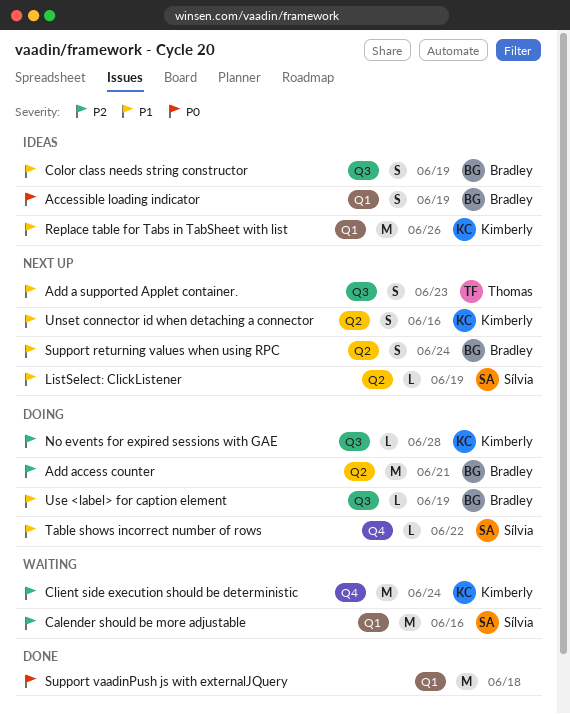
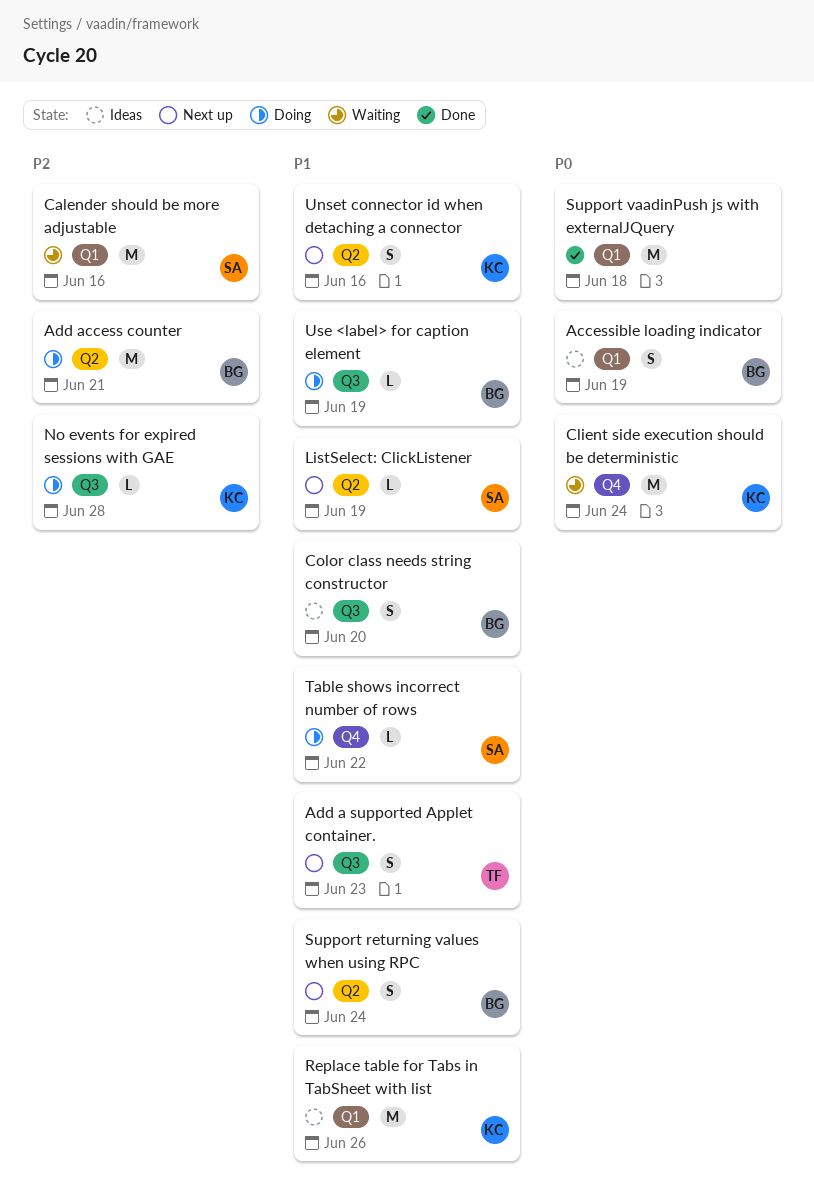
Client side execution should be deterministic, priority: P2 -> P0
Color class needs string constructor, due: Jun 19 -> Jun 20

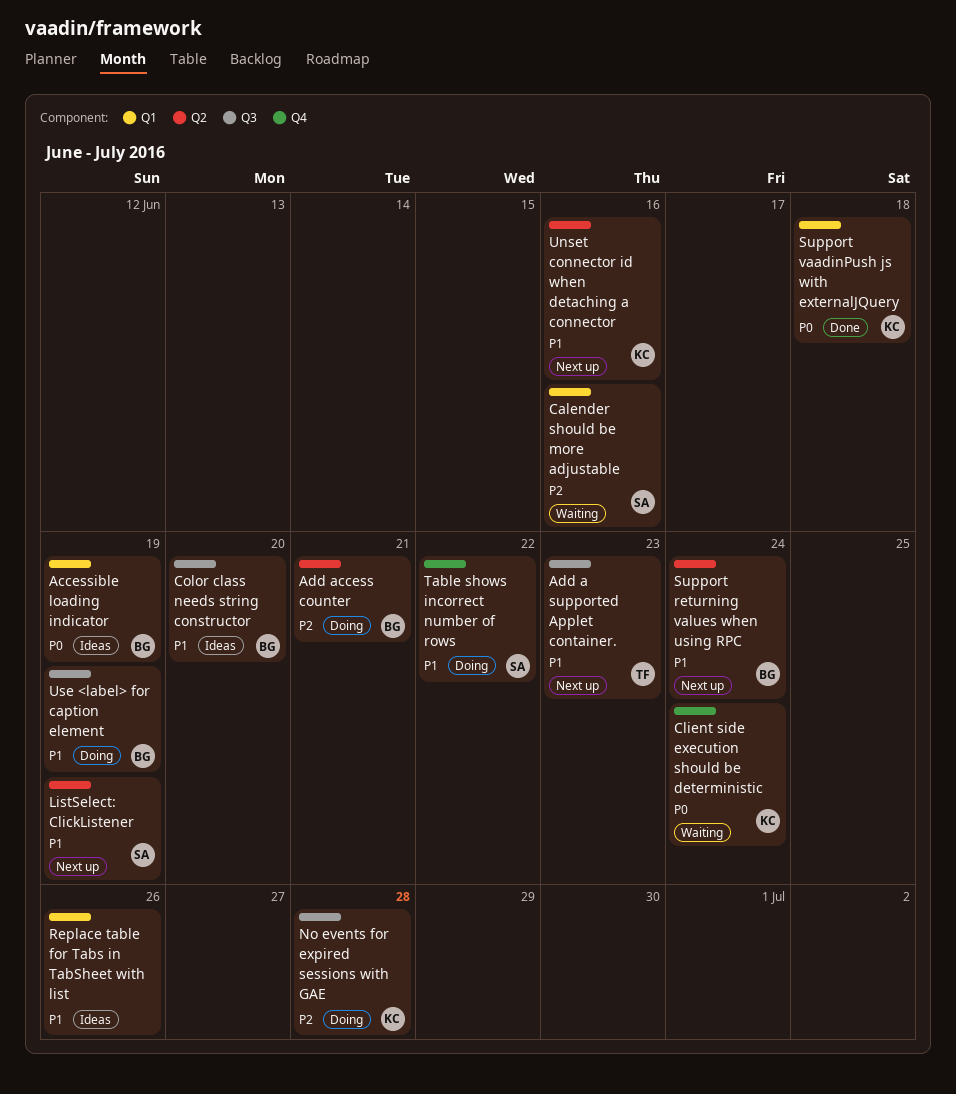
Replace table for Tabs in TabSheet with list, owner: KC -> none
Support vaadinPush js with externalJQuery, owner: none -> KC

